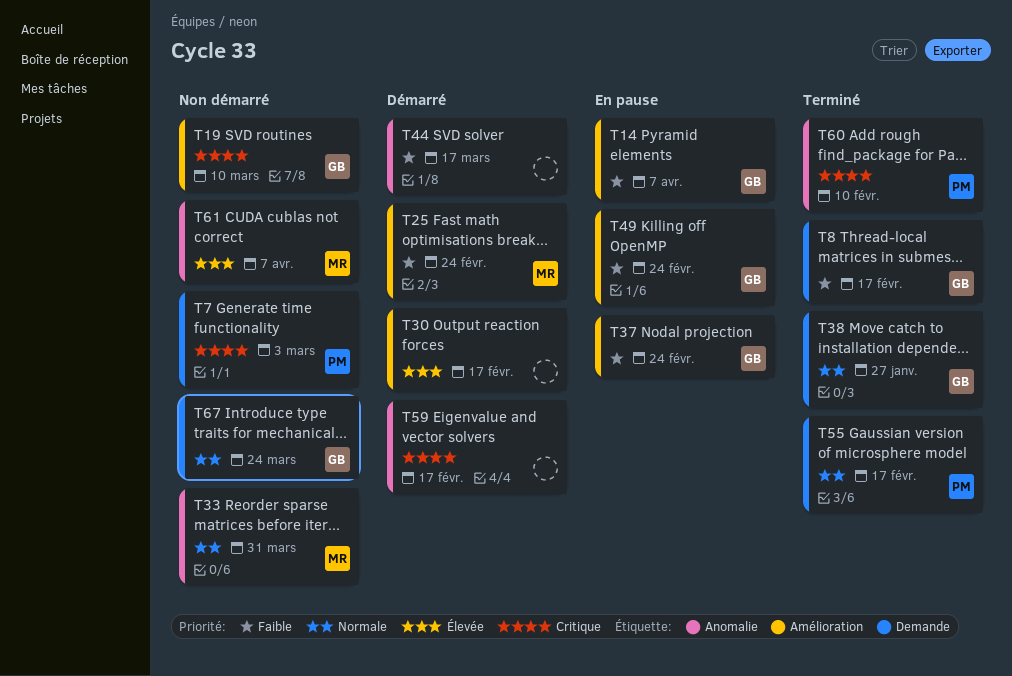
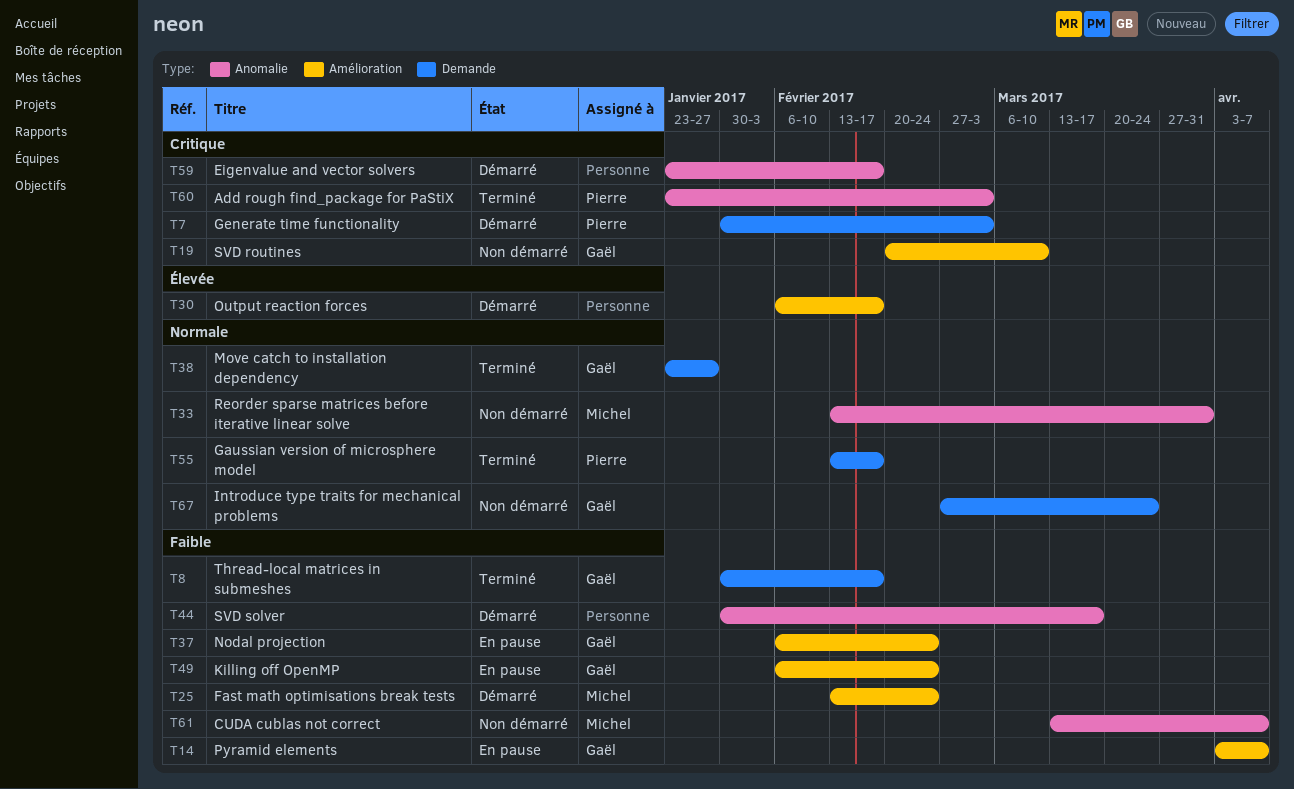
T7, status: Non démarré -> Démarré
T60, due: Feb 10 -> Mar 3
T61, priority: Élevée -> Faible

